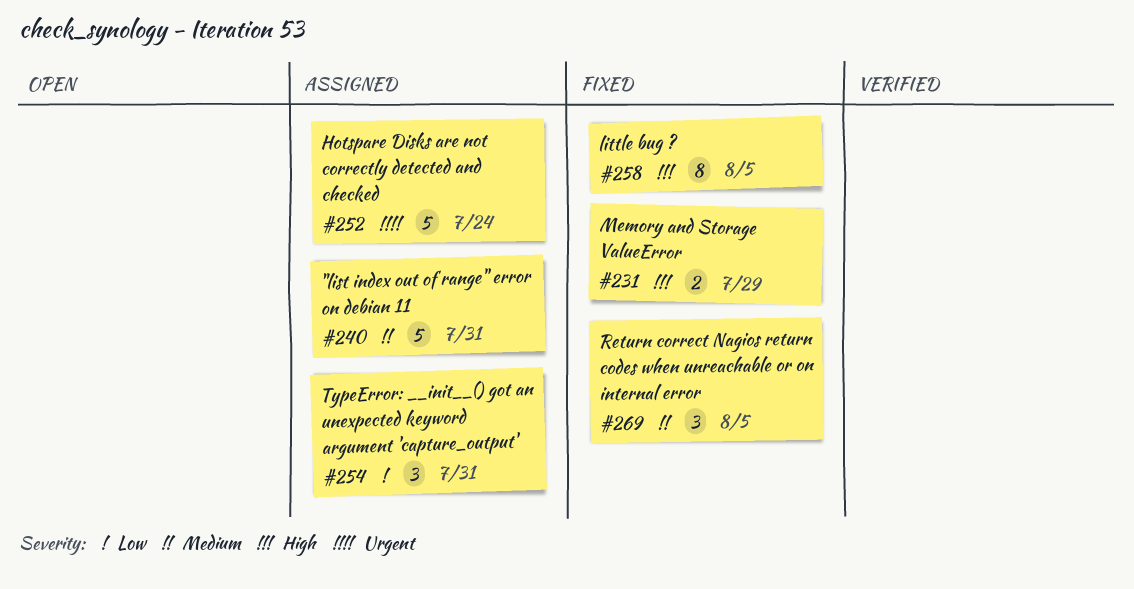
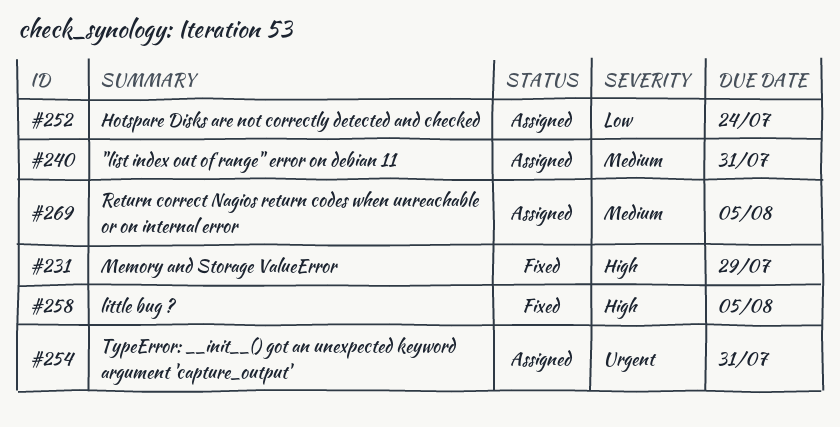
#252, priority: Urgent -> Low
#254, priority: Low -> Urgent
#269, status: Fixed -> Assigned

